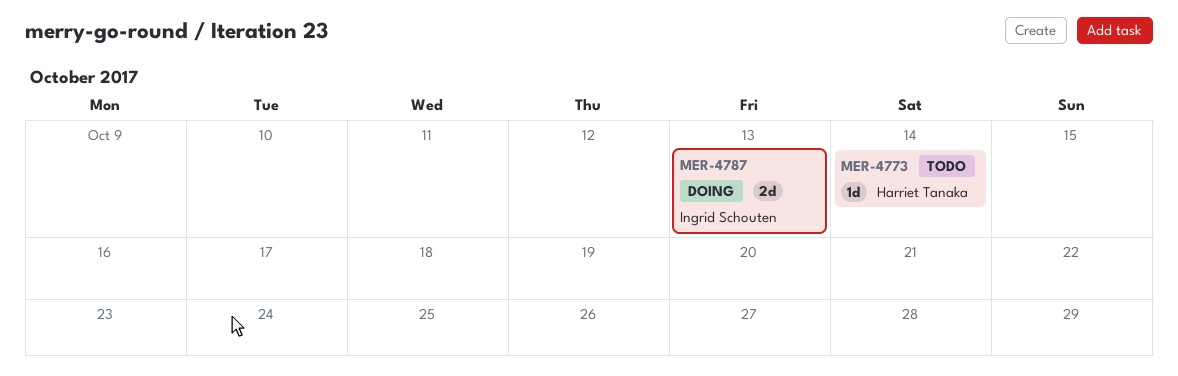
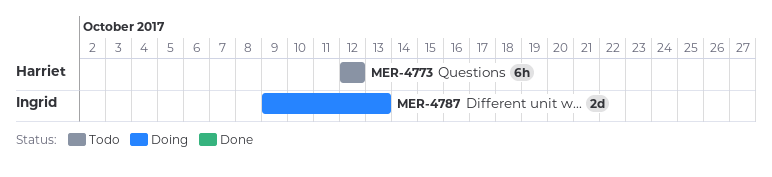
MER-4773, estimate: 1d -> 6h
MER-4773, due: Oct 14 -> Oct 12

